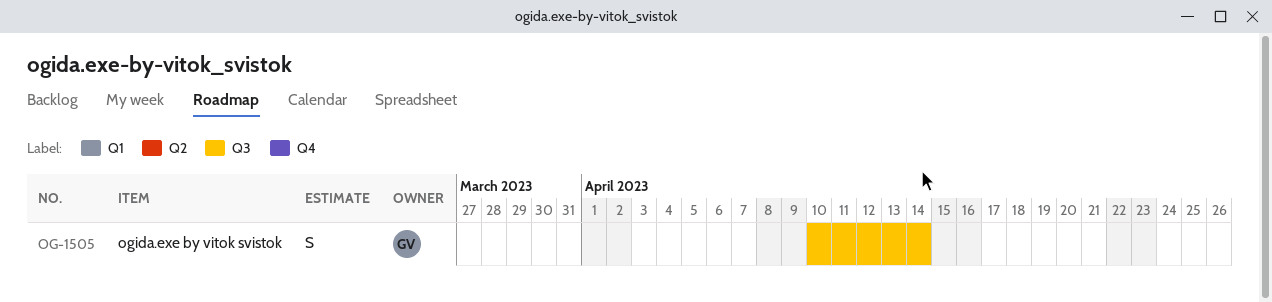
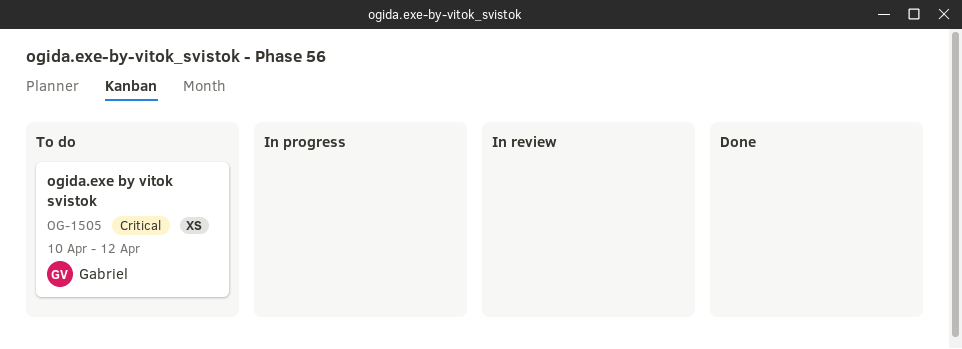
OG-1505, estimate: S -> XS
OG-1505, due: Apr 14 -> Apr 12

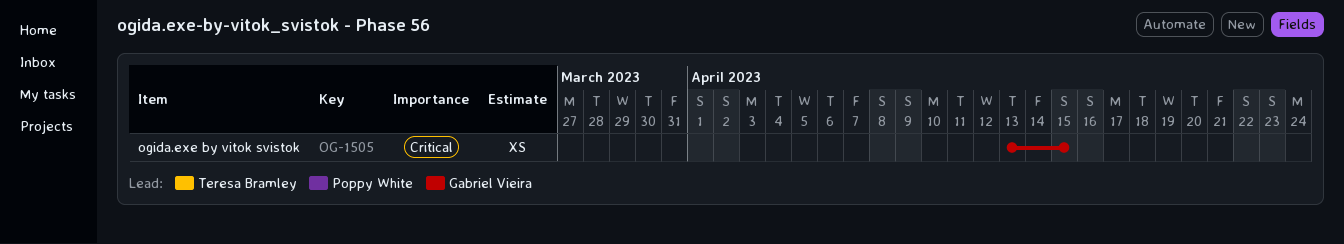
OG-1505, start: Apr 10 -> Apr 13
OG-1505, due: Apr 12 -> Apr 15

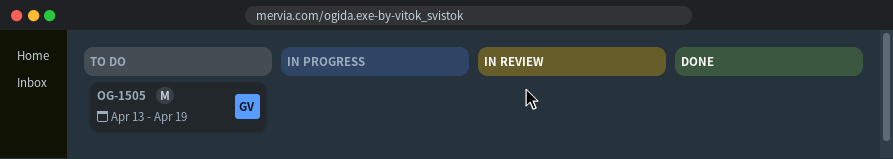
OG-1505, estimate: XS -> M
OG-1505, due: Apr 15 -> Apr 19

